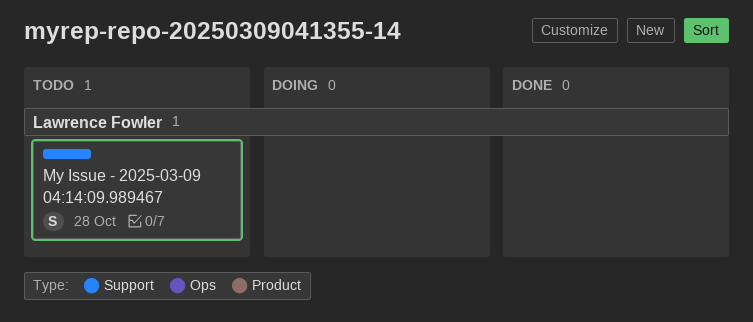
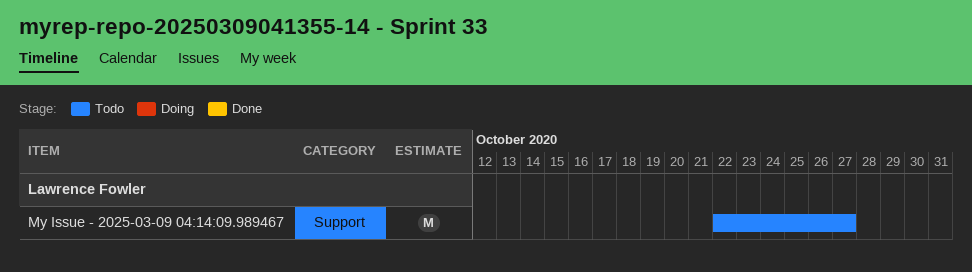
My Issue - 2025-03-09 04:14:09.989467, estimate: S -> M
My Issue - 2025-03-09 04:14:09.989467, due: Oct 28 -> Oct 27

